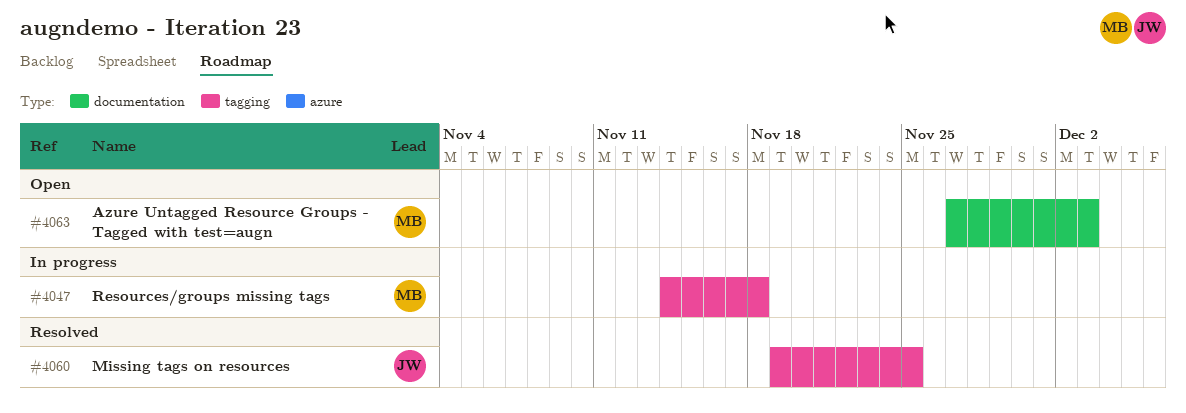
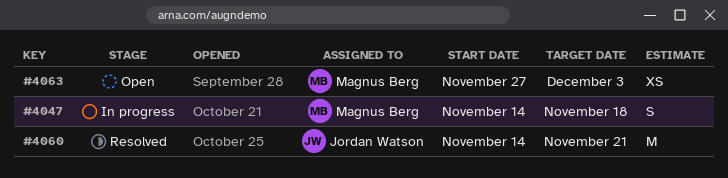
#4060, start: Nov 19 -> Nov 14
#4060, due: Nov 25 -> Nov 21

